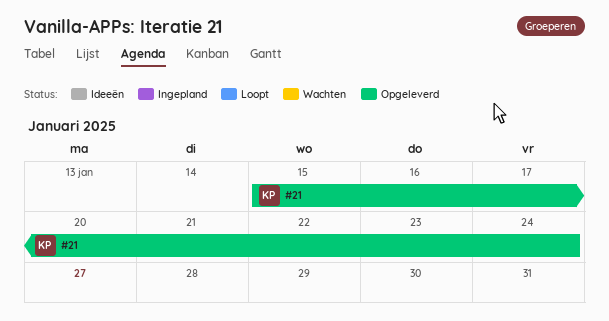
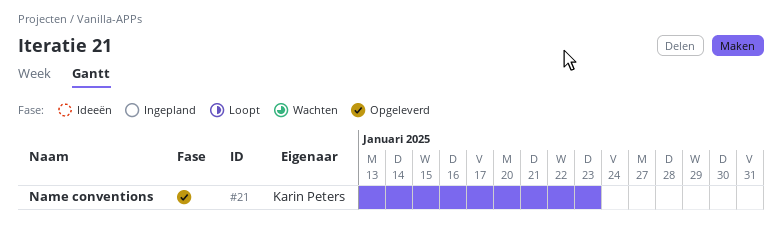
#21, start: Jan 15 -> Jan 13
#21, due: Jan 24 -> Jan 23

